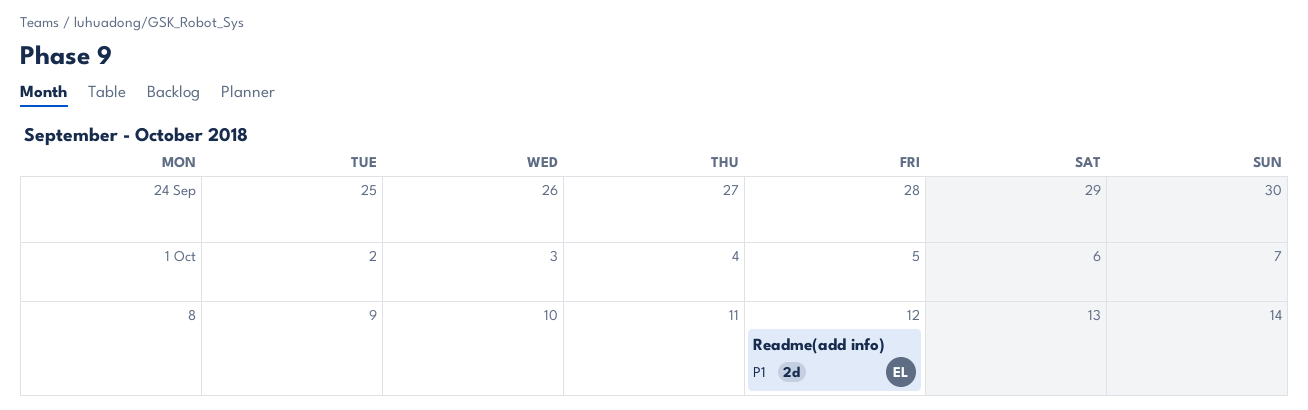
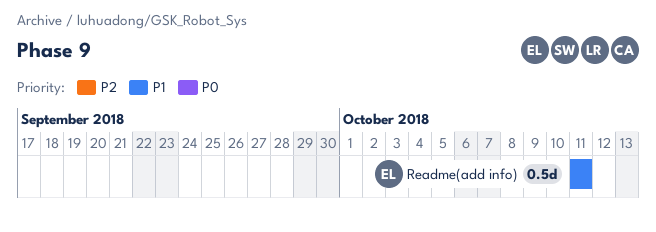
Readme(add info), estimate: 2d -> 0.5d
Readme(add info), due: Oct 12 -> Oct 11

